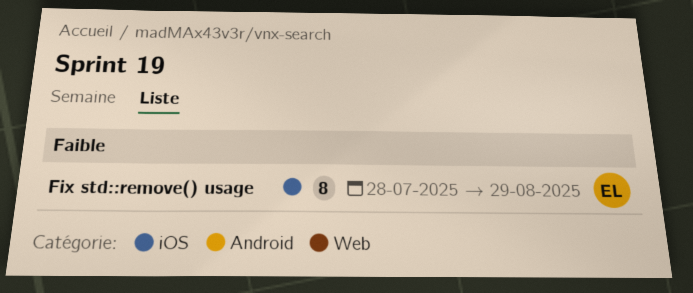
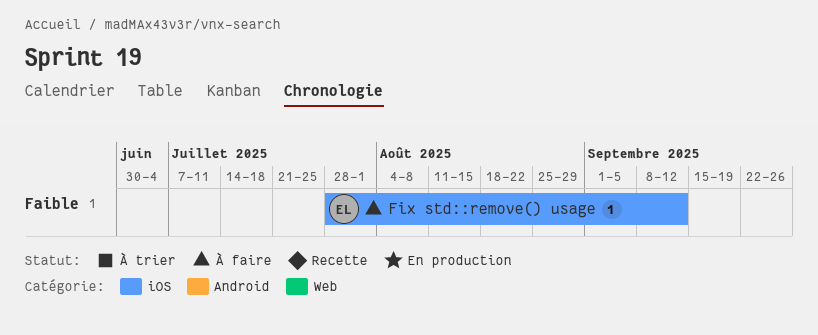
Fix std::remove() usage, estimate: 8 -> 1
Fix std::remove() usage, due: Aug 29 -> Sep 12

